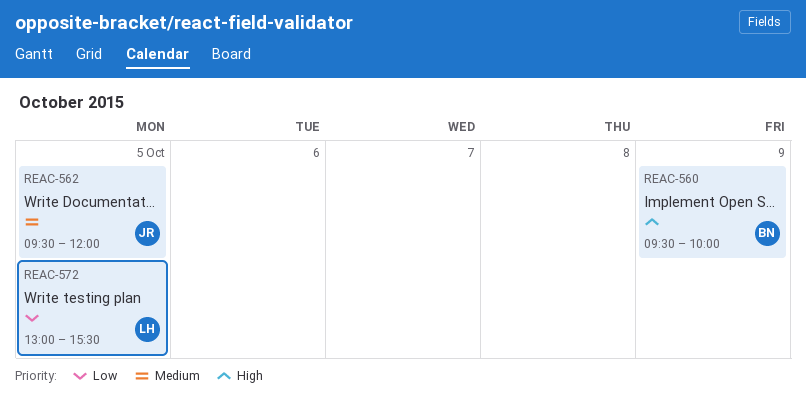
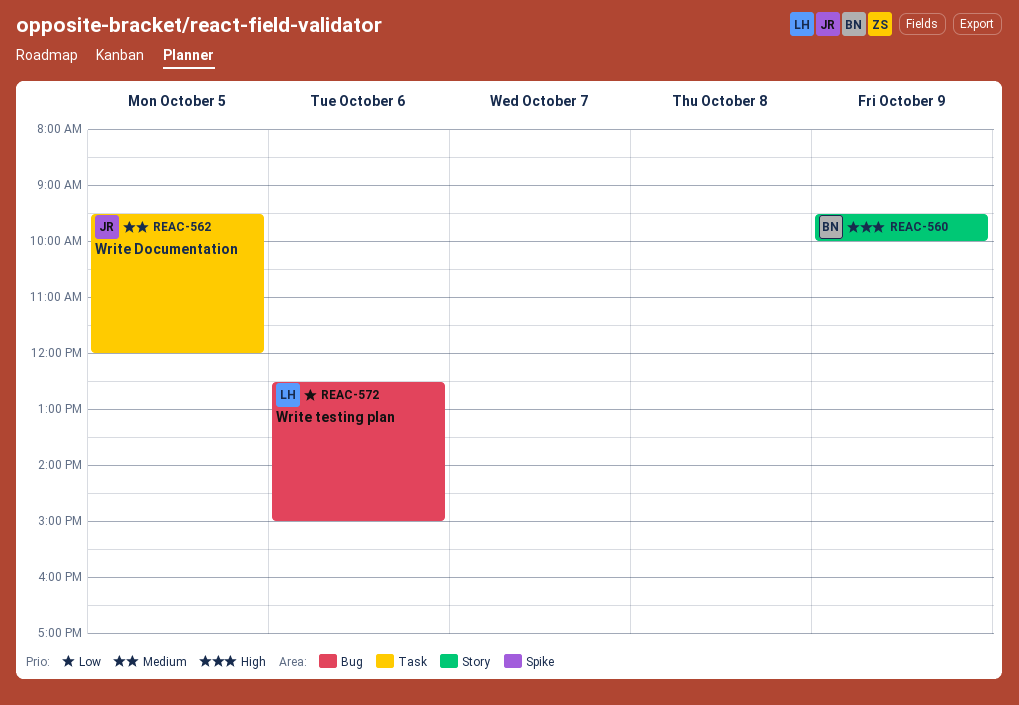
REAC-572, day: Oct 5 -> Oct 6
REAC-572, begins: 13:00 -> 12:30
REAC-572, ends: 15:30 -> 15:00

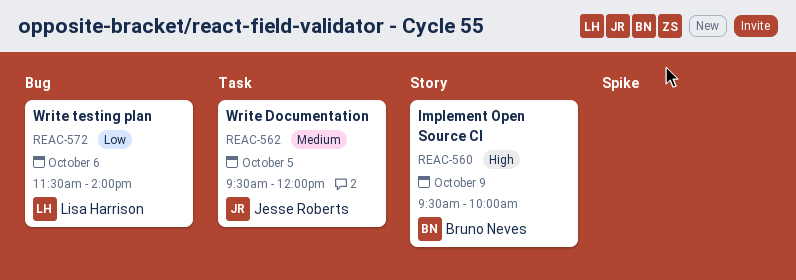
REAC-572, begins: 12:30 -> 11:30
REAC-572, ends: 15:00 -> 14:00

